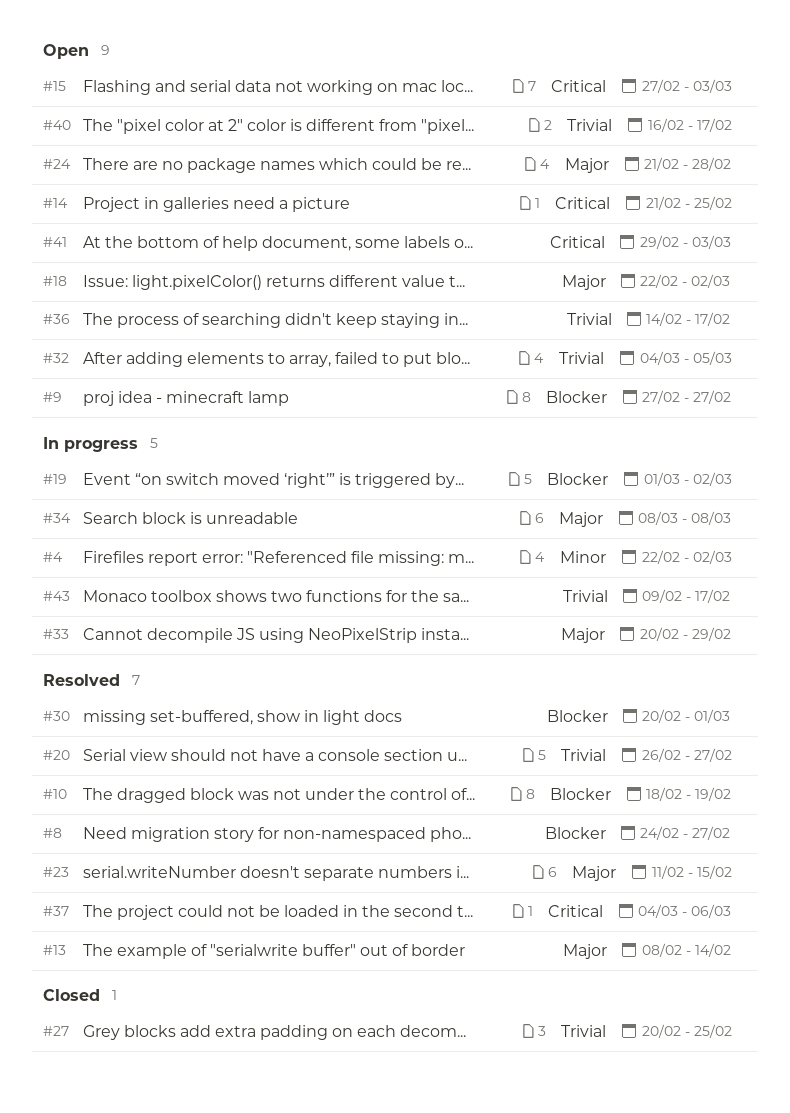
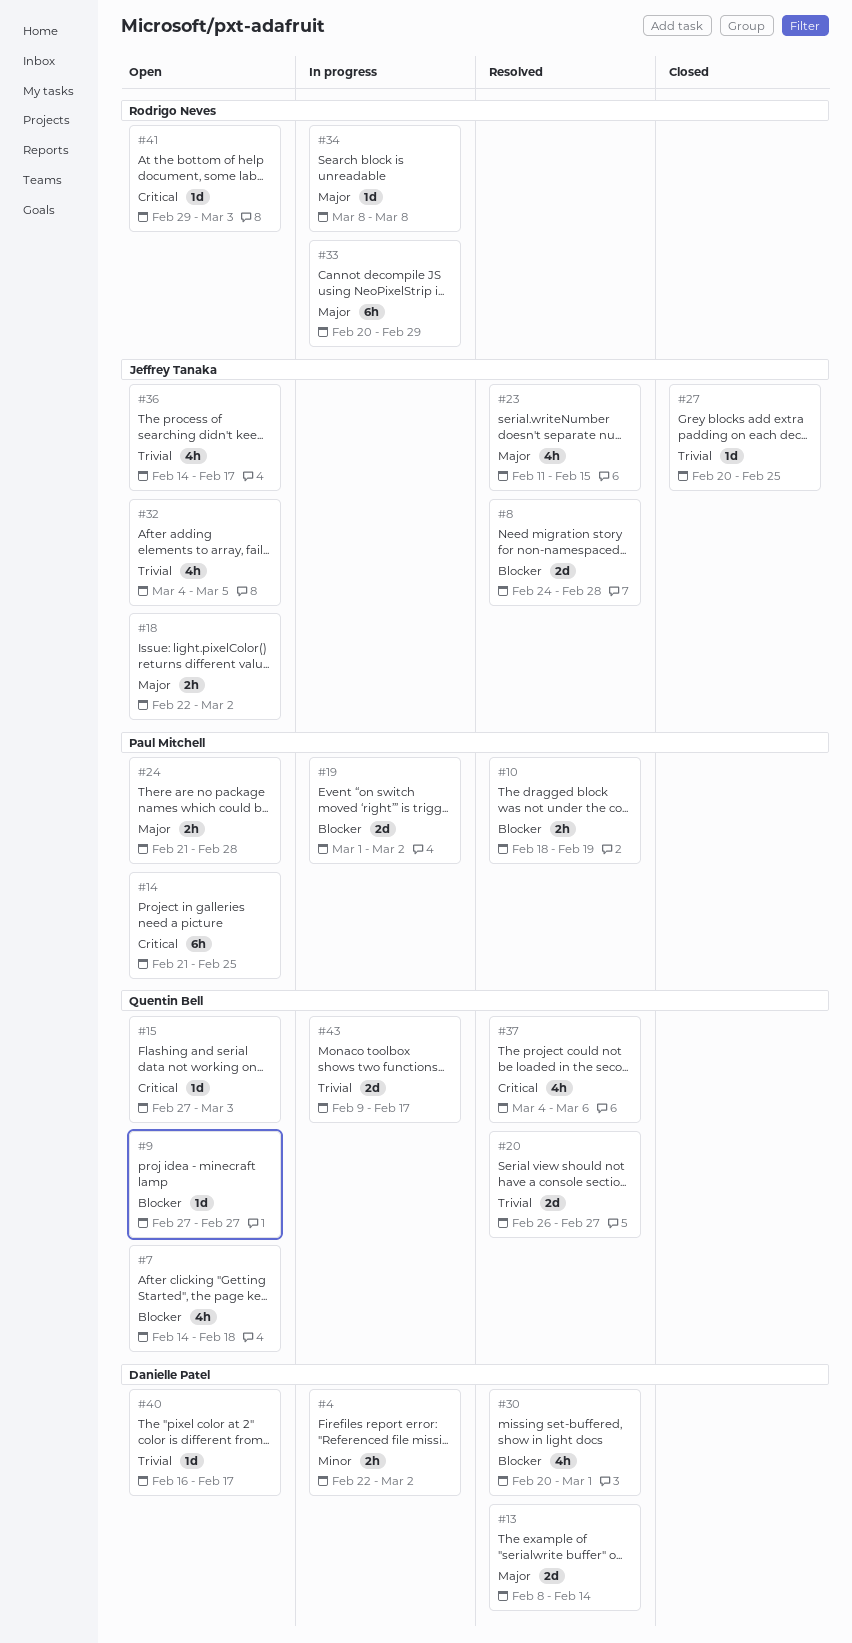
#7: none -> present
#8, due: Feb 27 -> Feb 28

